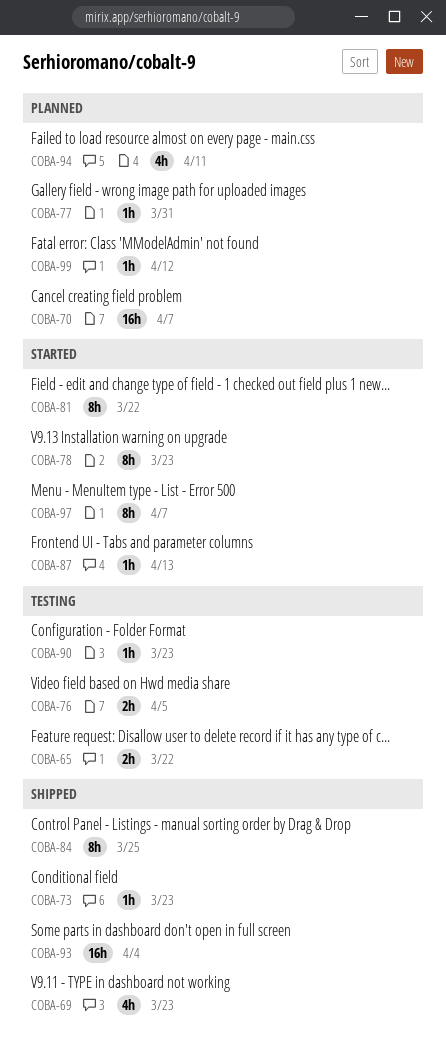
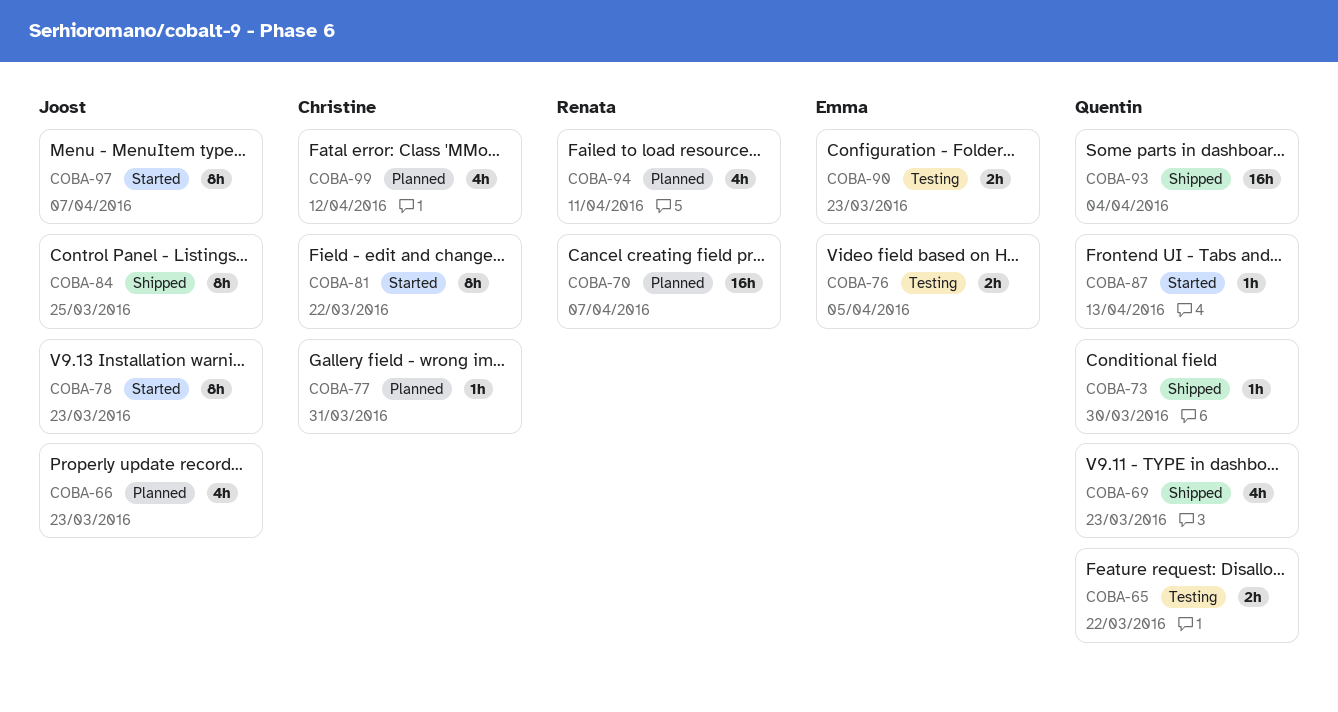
COBA-66: none -> present
COBA-73, due: Mar 23 -> Mar 30
COBA-90, estimate: 1h -> 2h
COBA-99, estimate: 1h -> 4h

